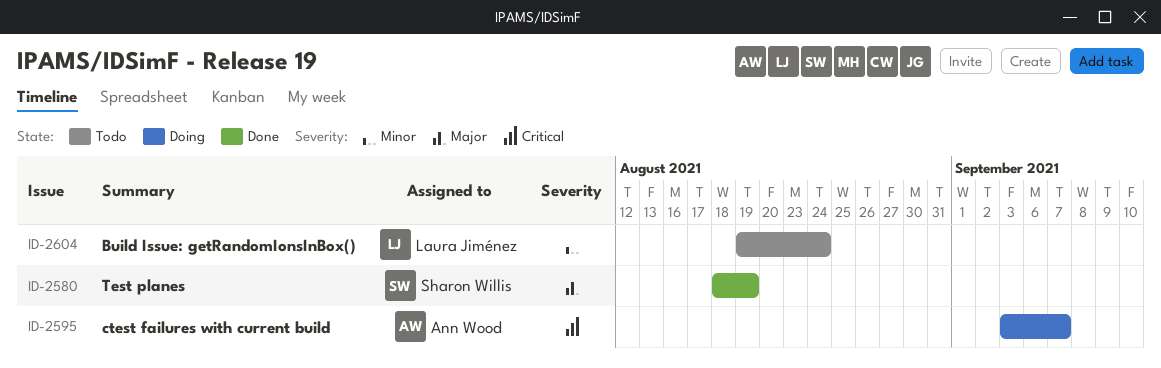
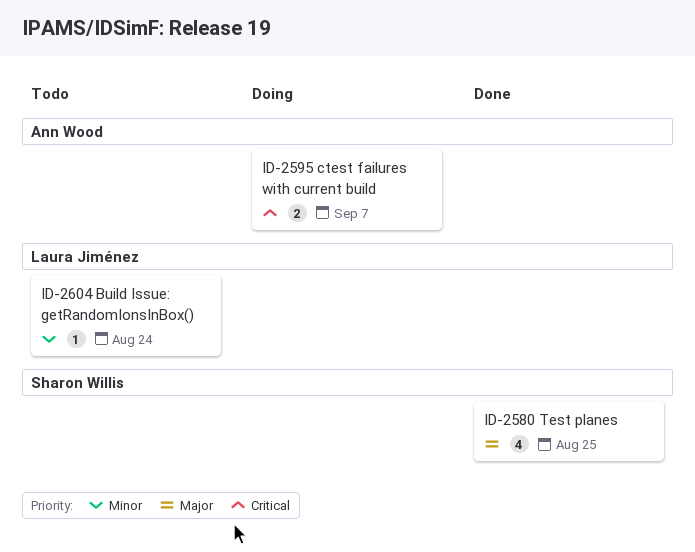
ID-2580, due: Aug 19 -> Aug 25

